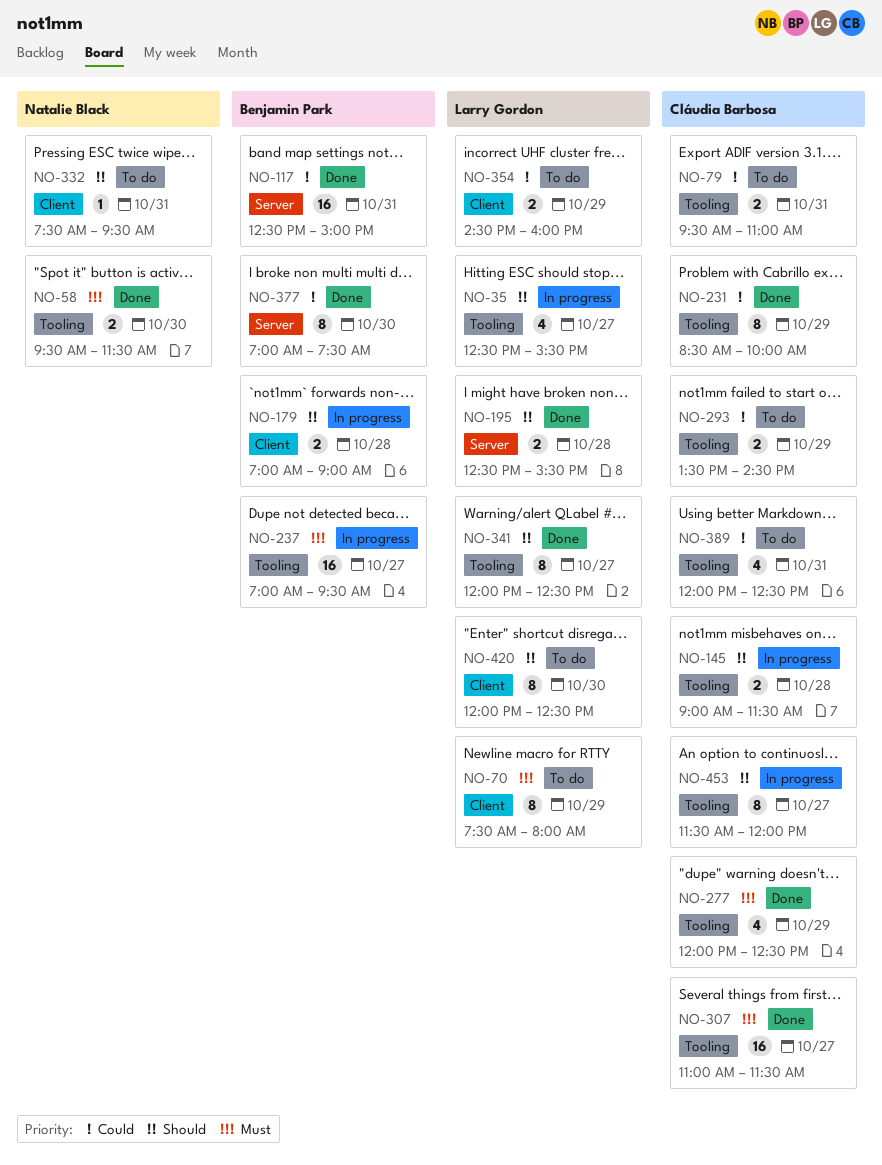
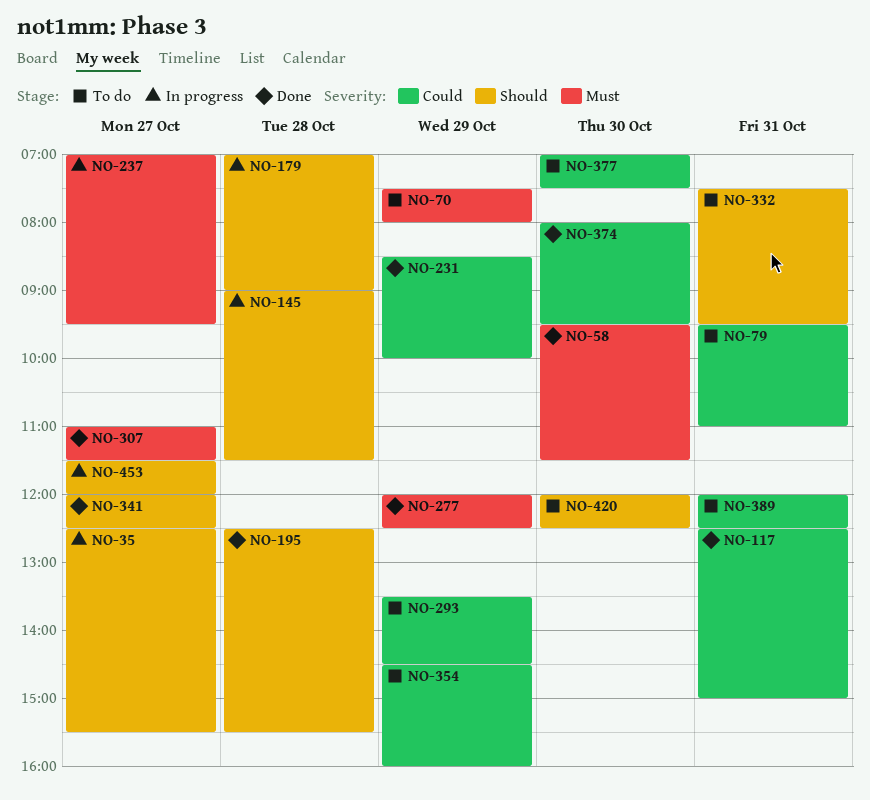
NO-374: none -> present
NO-377, status: Done -> To do

